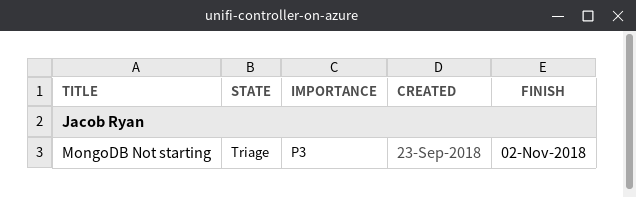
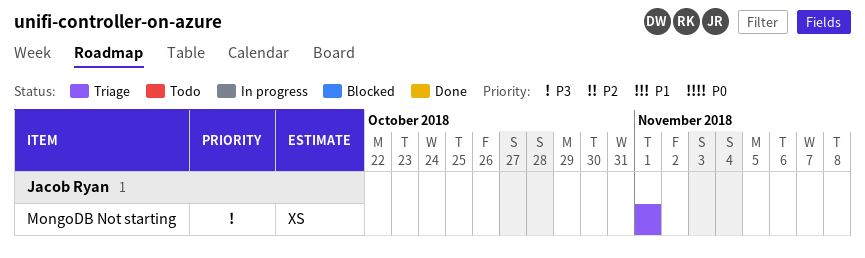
MongoDB Not starting, due: Nov 2 -> Nov 1

